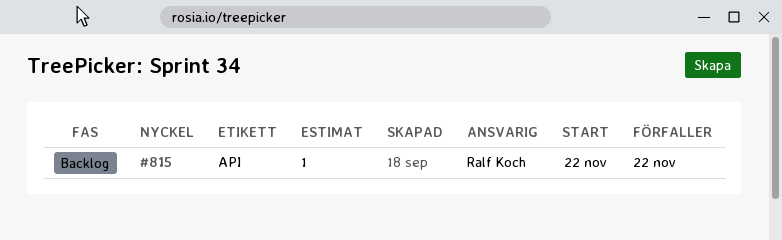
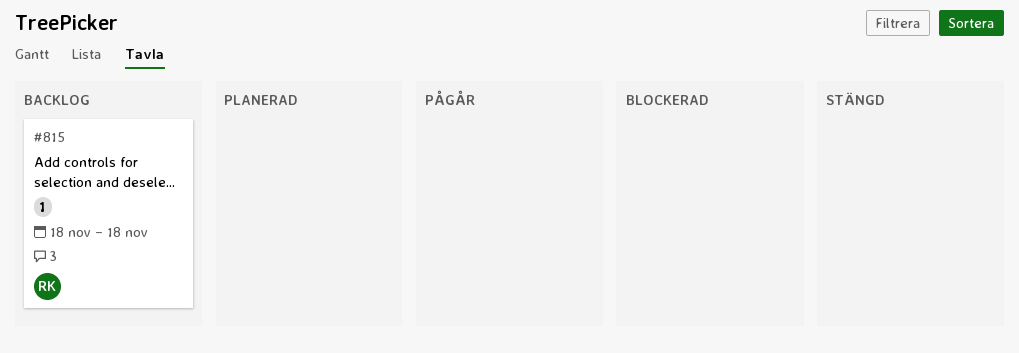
#815, start: Nov 22 -> Nov 18
#815, due: Nov 22 -> Nov 18

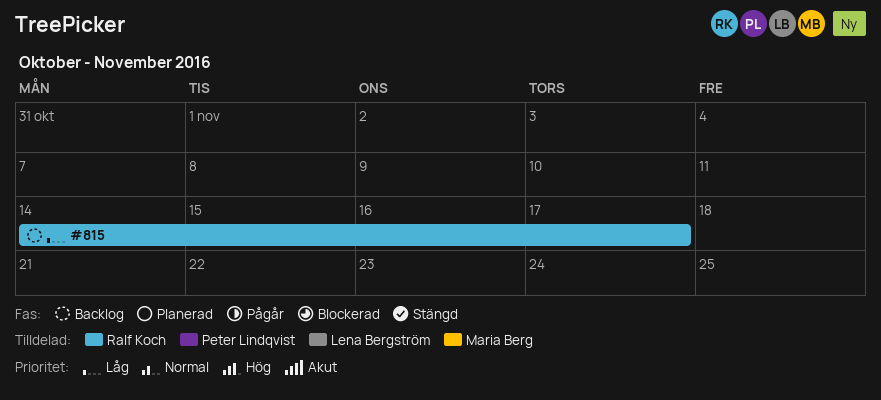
#815, start: Nov 18 -> Nov 14
#815, due: Nov 18 -> Nov 17

